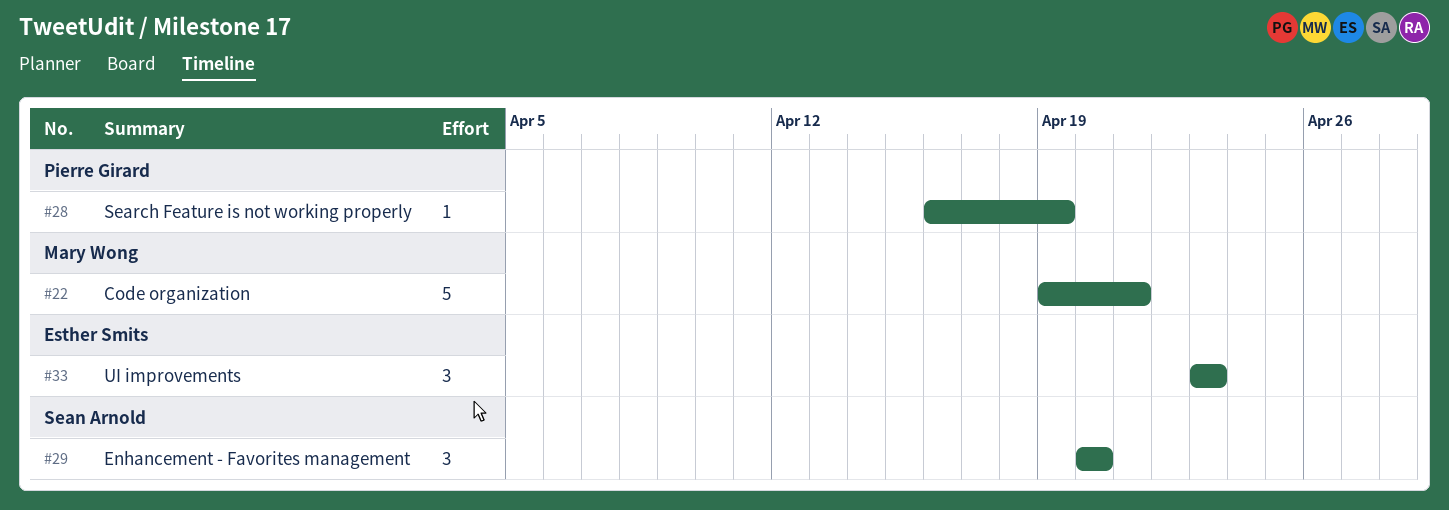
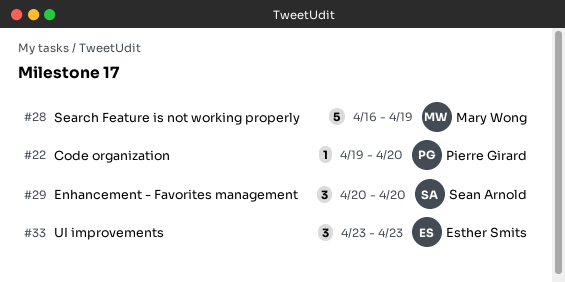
#22, owner: Mary Wong -> Pierre Girard
#22, estimate: 5 -> 1
#22, due: Apr 21 -> Apr 20
#28, owner: Pierre Girard -> Mary Wong
#28, estimate: 1 -> 5

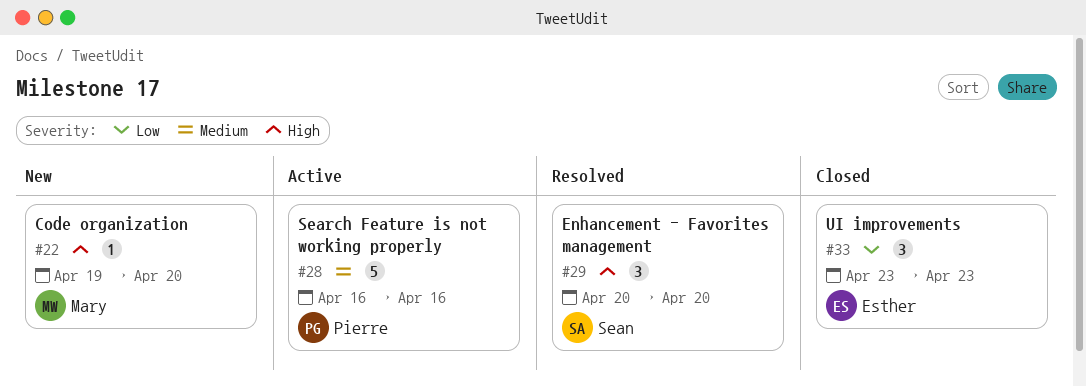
#22, owner: Pierre Girard -> Mary Wong
#28, owner: Mary Wong -> Pierre Girard
#28, due: Apr 19 -> Apr 16

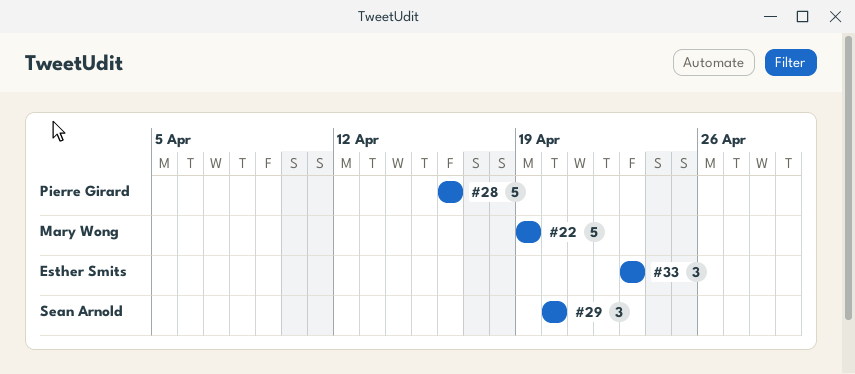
#22, estimate: 1 -> 5
#22, due: Apr 20 -> Apr 19

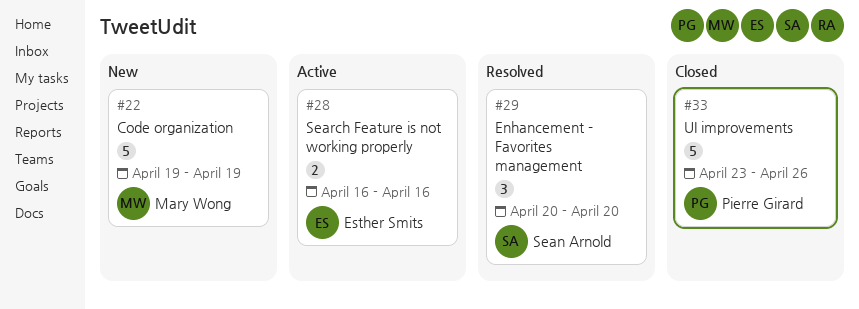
#28, owner: Pierre Girard -> Esther Smits
#28, estimate: 5 -> 2
#33, owner: Esther Smits -> Pierre Girard
#33, estimate: 3 -> 5
#33, due: Apr 23 -> Apr 26

